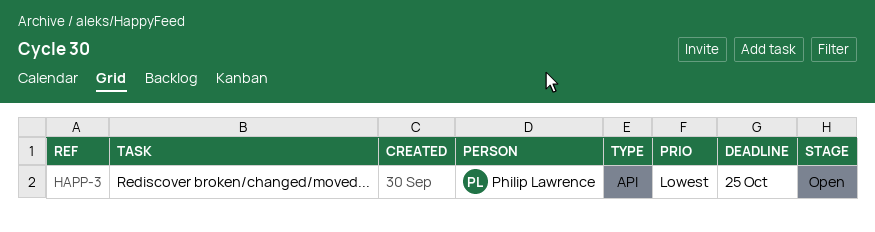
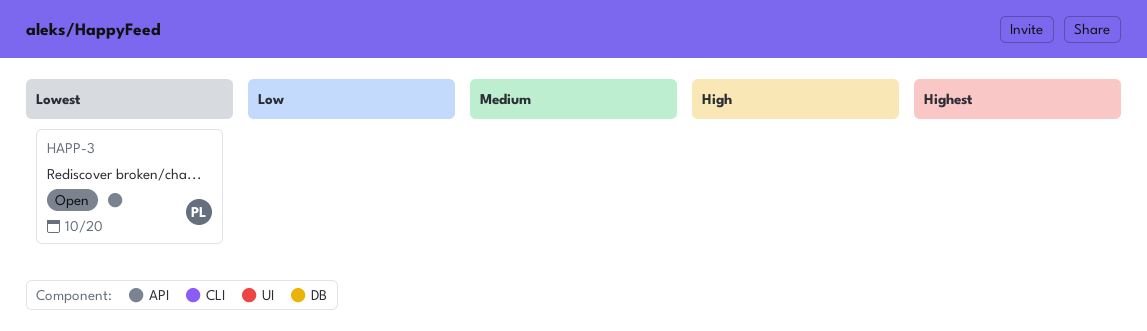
HAPP-3, due: Oct 25 -> Oct 20

